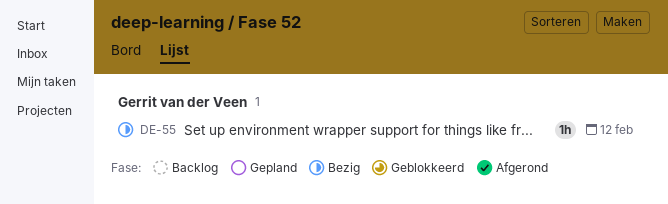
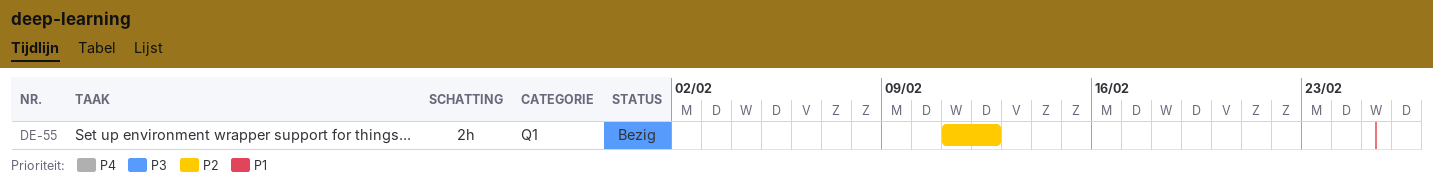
DE-55, estimate: 1h -> 2h

